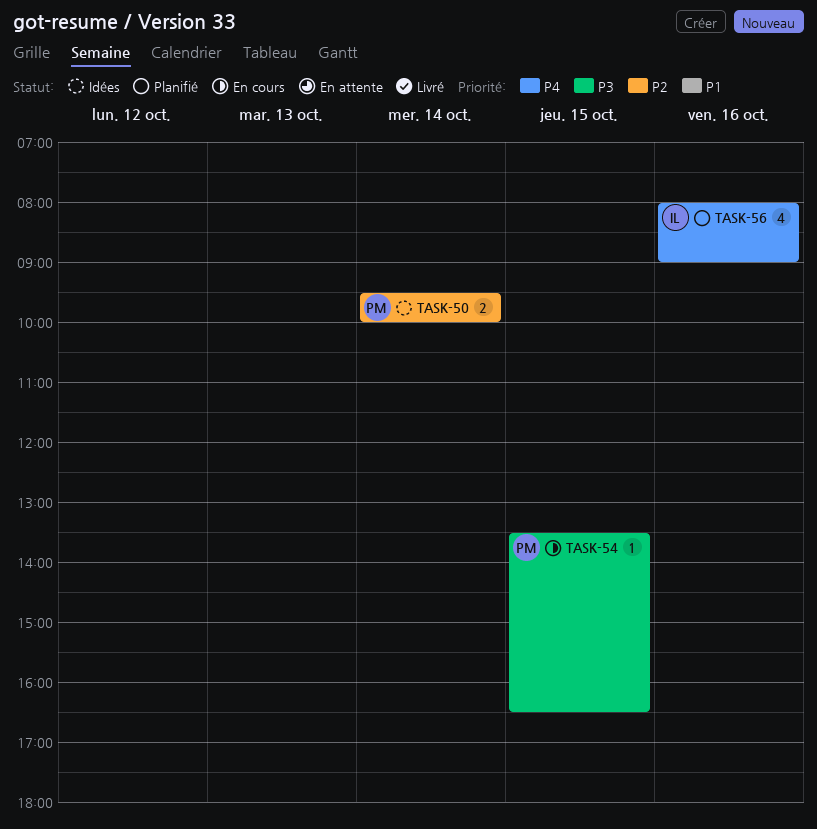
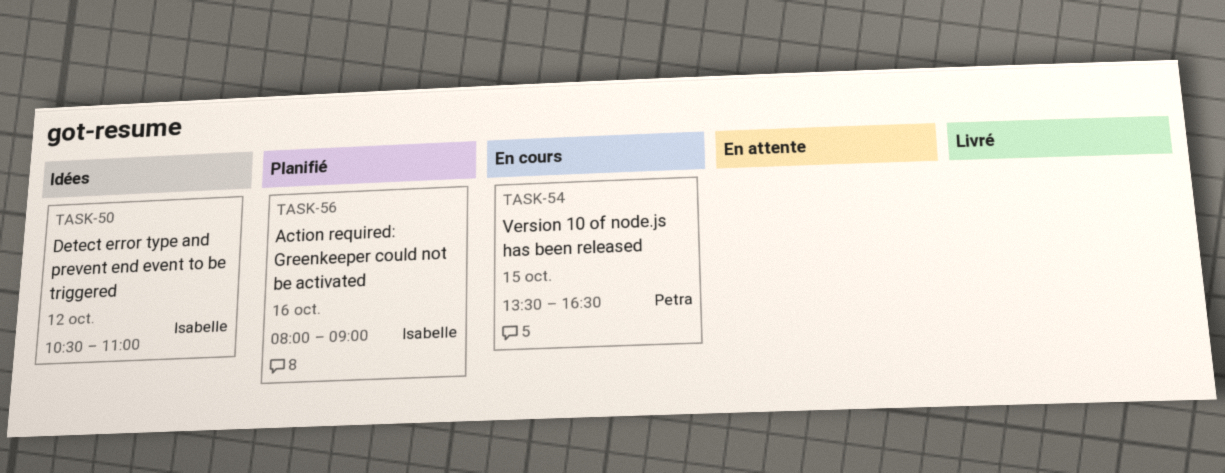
TASK-50, owner: Petra -> Isabelle
TASK-50, day: Oct 14 -> Oct 12
TASK-50, begins: 09:30 -> 10:30
TASK-50, ends: 10:00 -> 11:00

